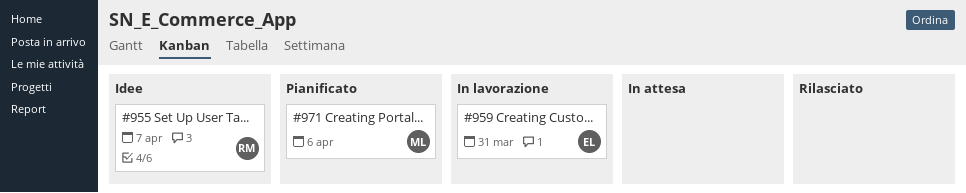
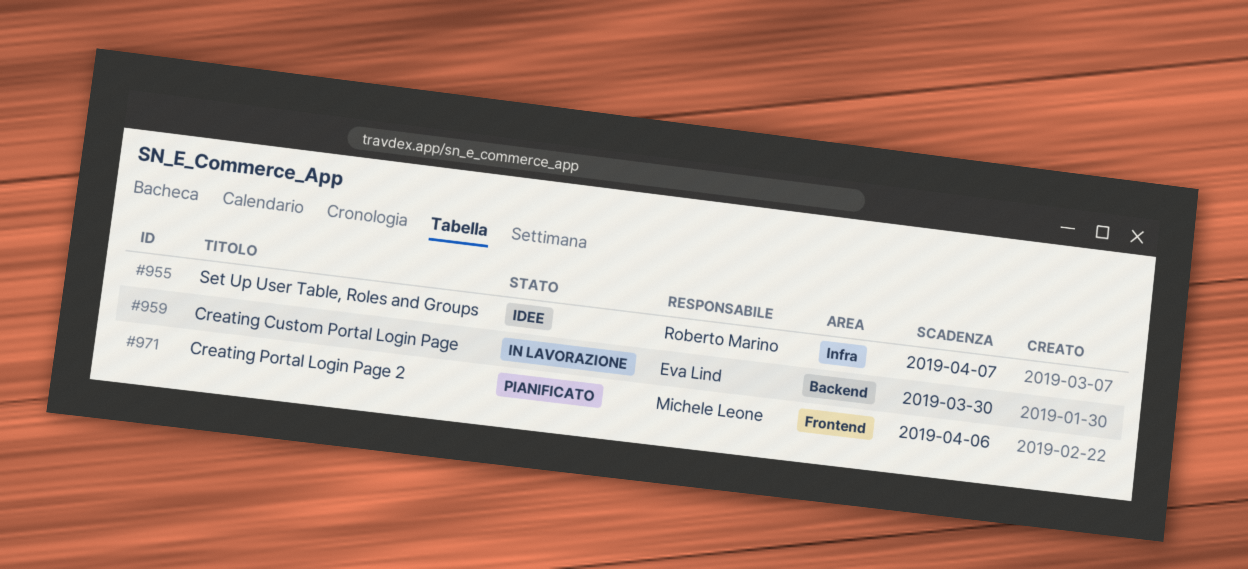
#959, due: Mar 31 -> Mar 30

